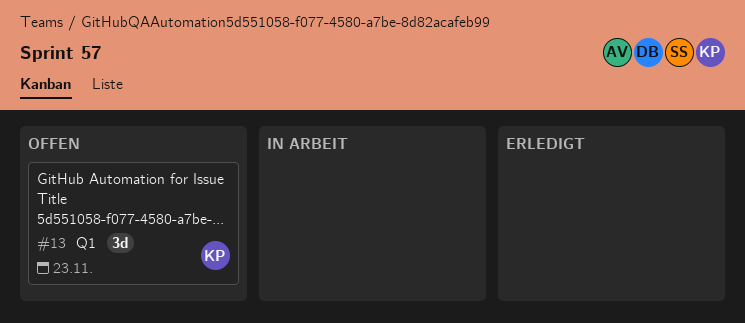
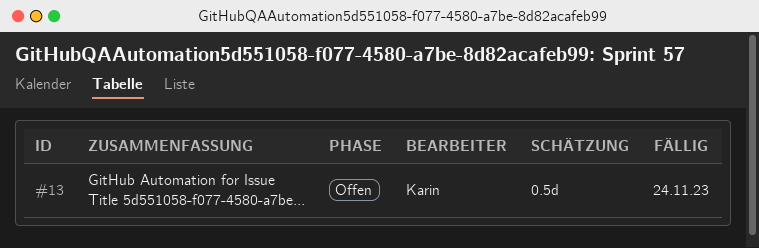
#13, estimate: 3d -> 0.5d
#13, due: Nov 23 -> Nov 24

